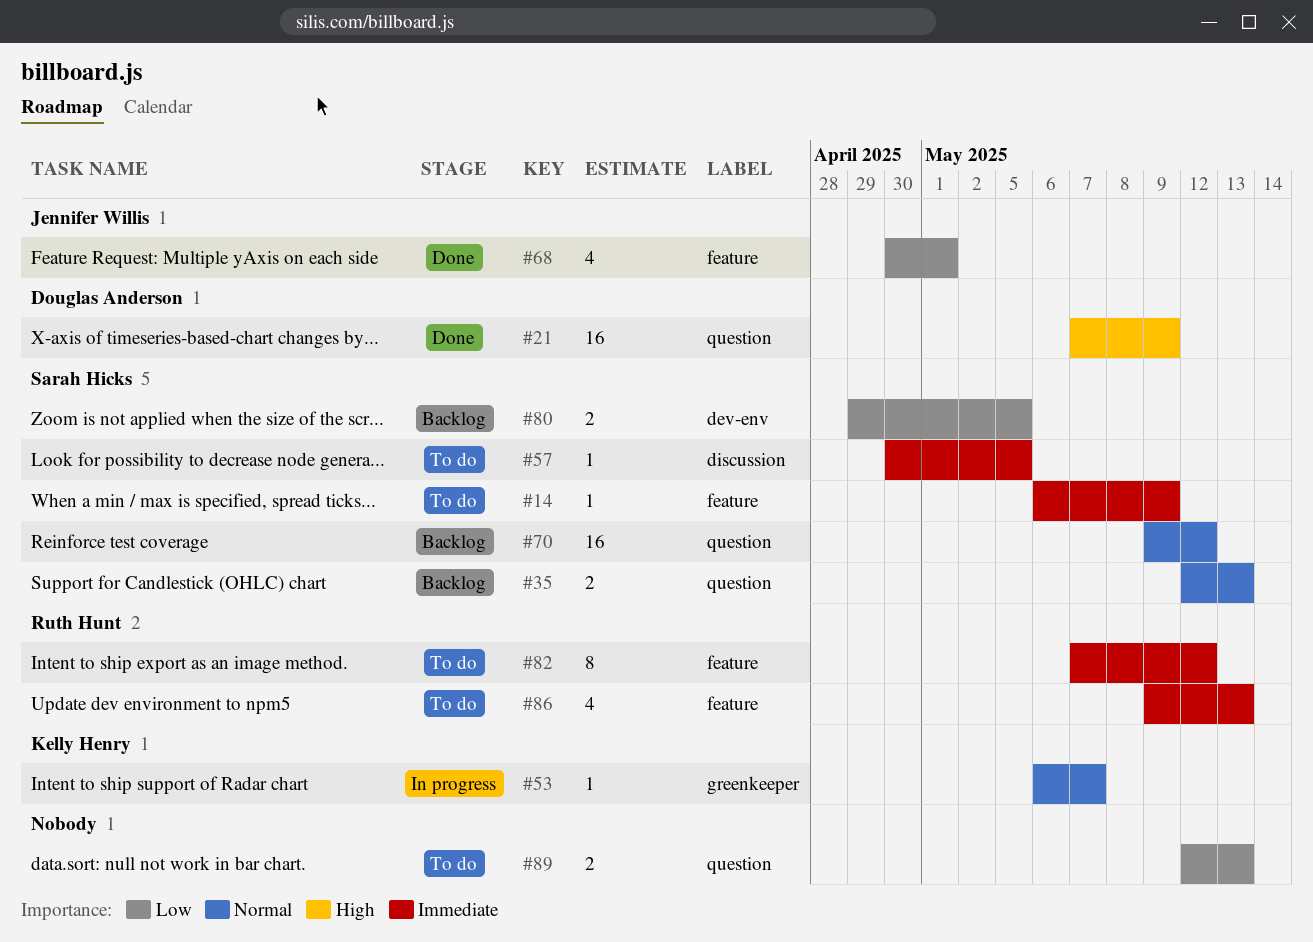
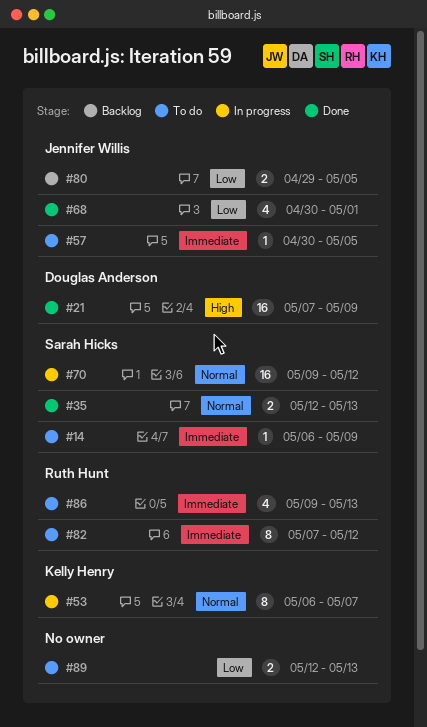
#35, status: Backlog -> Done
#53, estimate: 1 -> 8
#57, owner: Sarah Hicks -> Jennifer Willis
#70, status: Backlog -> In progress
#80, owner: Sarah Hicks -> Jennifer Willis

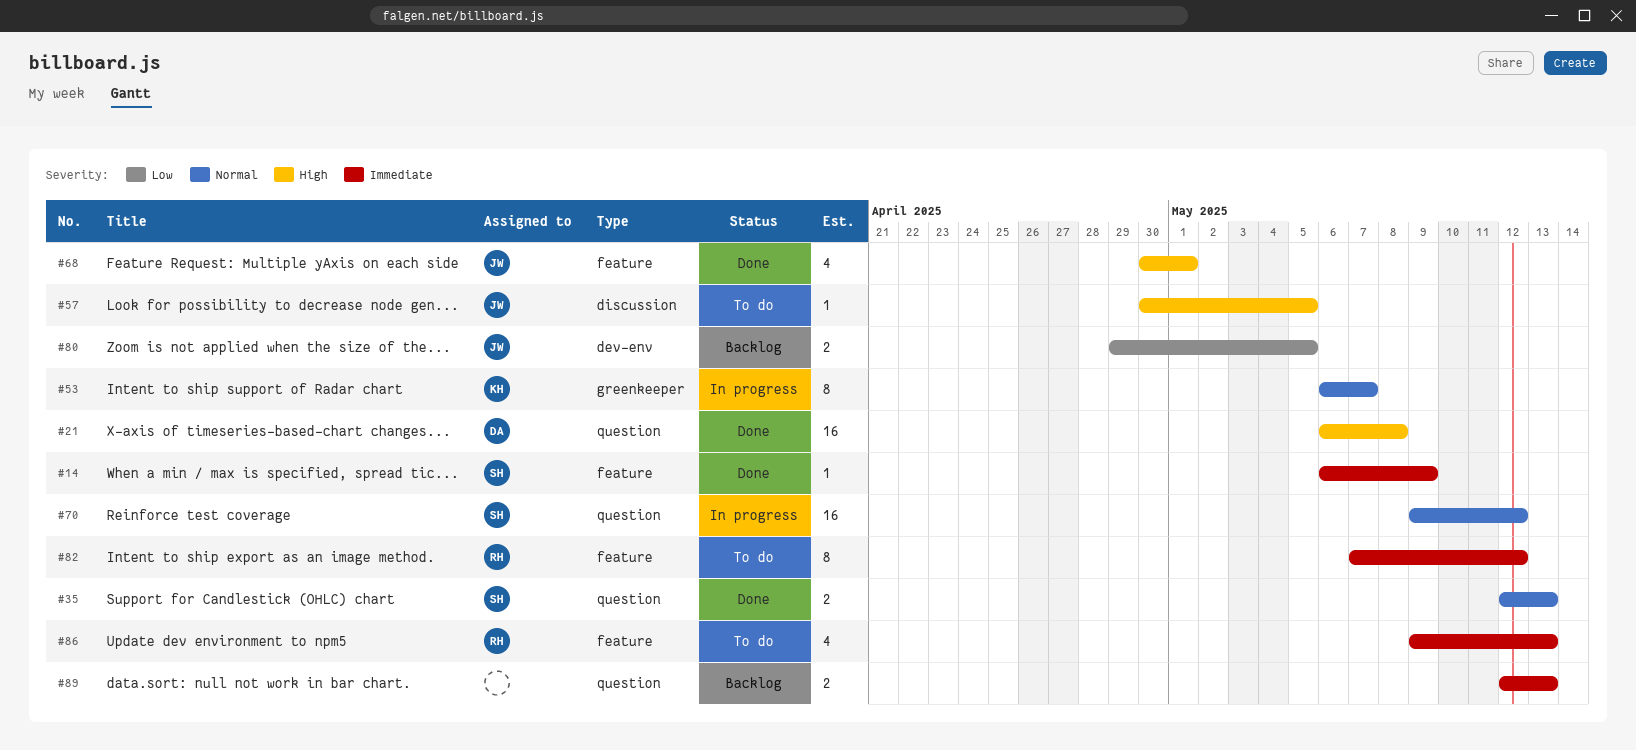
#14, status: To do -> Done
#21, start: May 7 -> May 6
#21, due: May 9 -> May 8
#57, priority: Immediate -> High
#68, priority: Low -> High
#89, status: To do -> Backlog
#89, priority: Low -> Immediate

